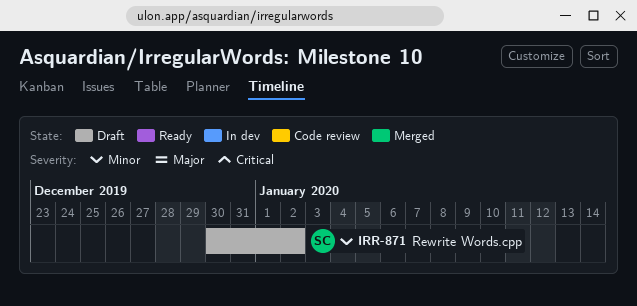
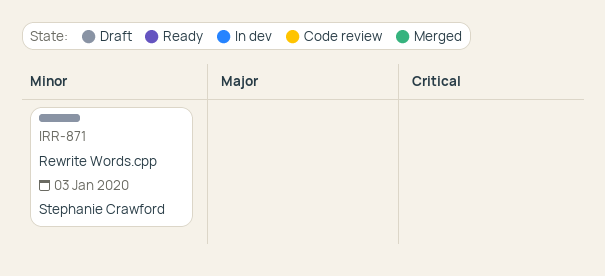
IRR-871, due: Jan 2 -> Jan 3

